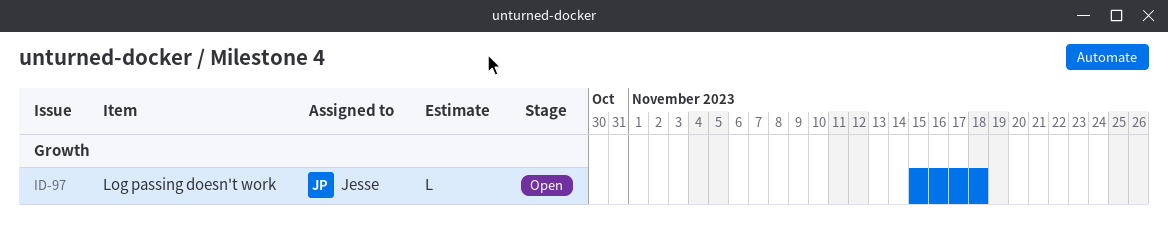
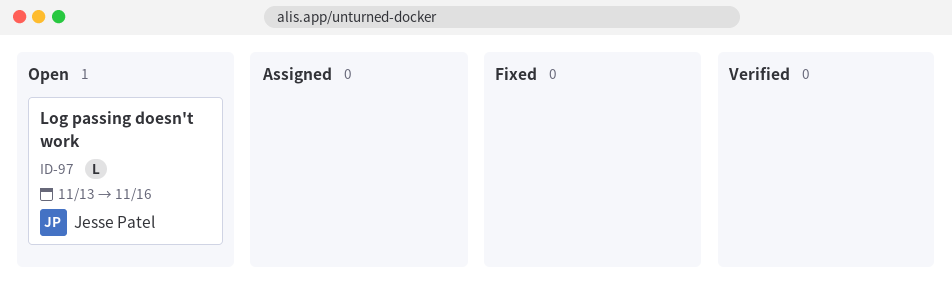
ID-97, start: Nov 15 -> Nov 13
ID-97, due: Nov 18 -> Nov 16

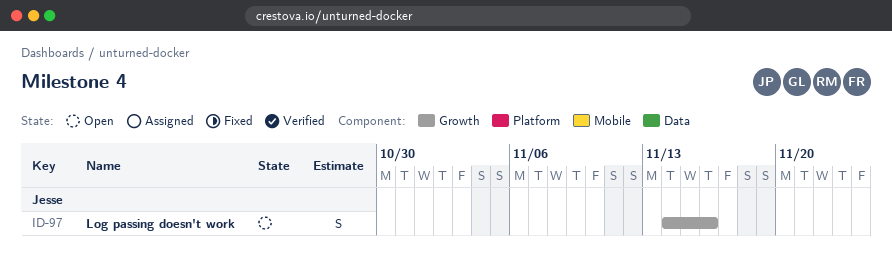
ID-97, estimate: L -> S
ID-97, start: Nov 13 -> Nov 14

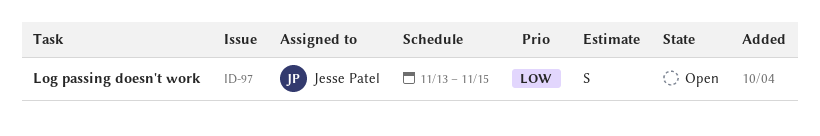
ID-97, start: Nov 14 -> Nov 13
ID-97, due: Nov 16 -> Nov 15

